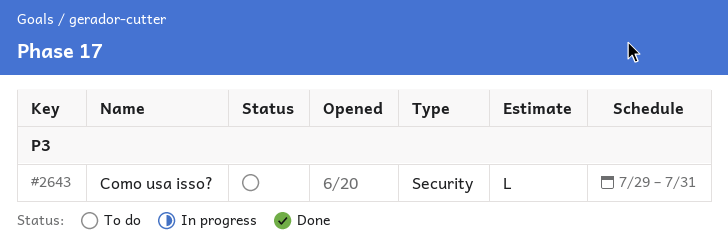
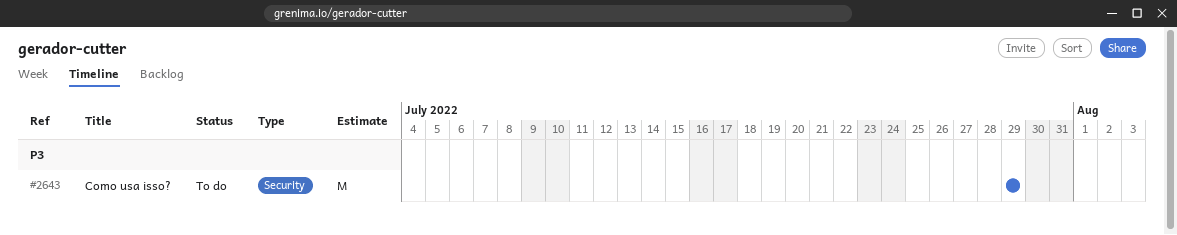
#2643, estimate: L -> M
#2643, due: Jul 31 -> Jul 29

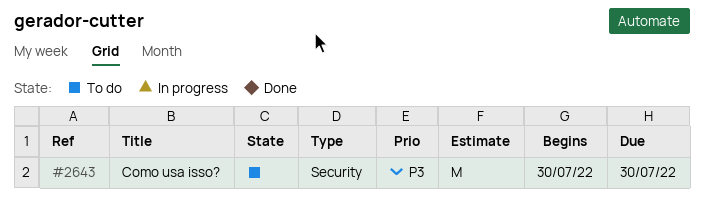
#2643, start: Jul 29 -> Jul 30
#2643, due: Jul 29 -> Jul 30

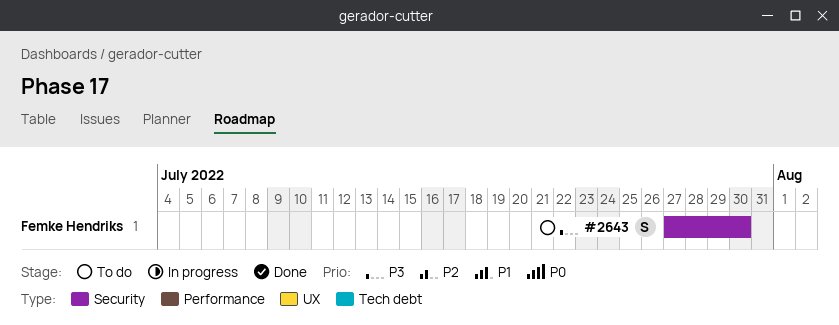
#2643, estimate: M -> S
#2643, start: Jul 30 -> Jul 27

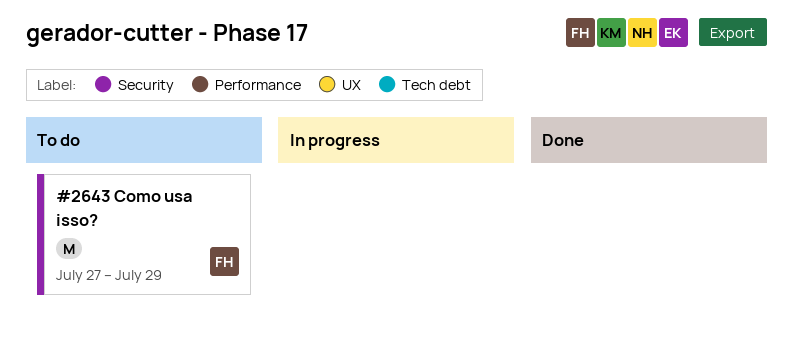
#2643, estimate: S -> M
#2643, due: Jul 30 -> Jul 29

